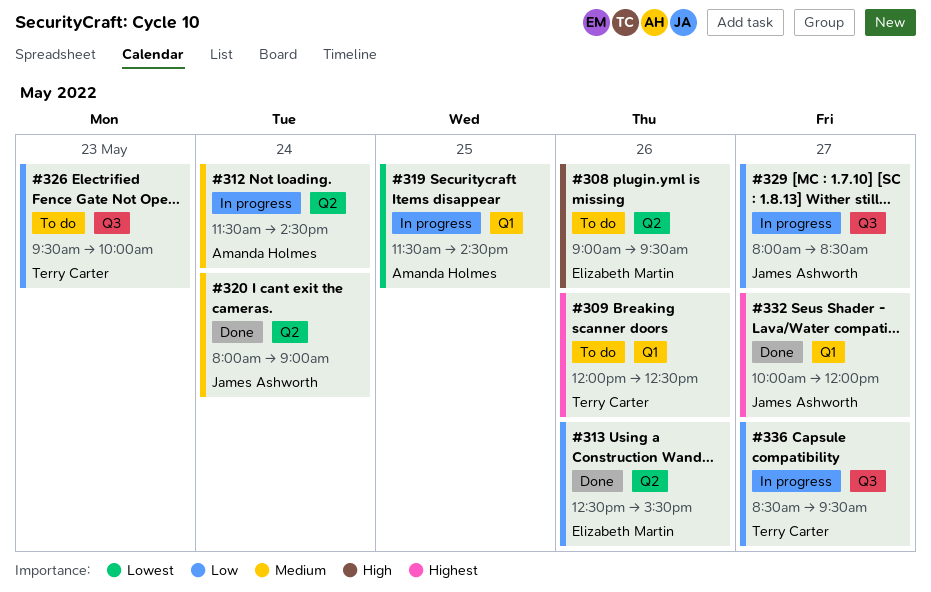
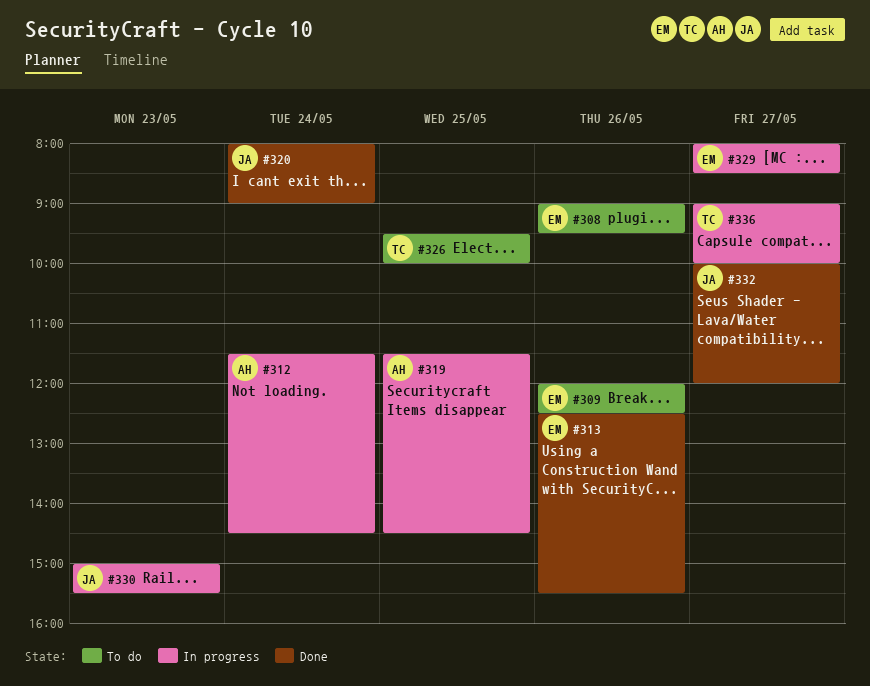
#309, owner: Terry Carter -> Elizabeth Martin
#326, day: May 23 -> May 25
#329, owner: James Ashworth -> Elizabeth Martin
#330: none -> present
#336, begins: 08:30 -> 09:00
#336, ends: 09:30 -> 10:00

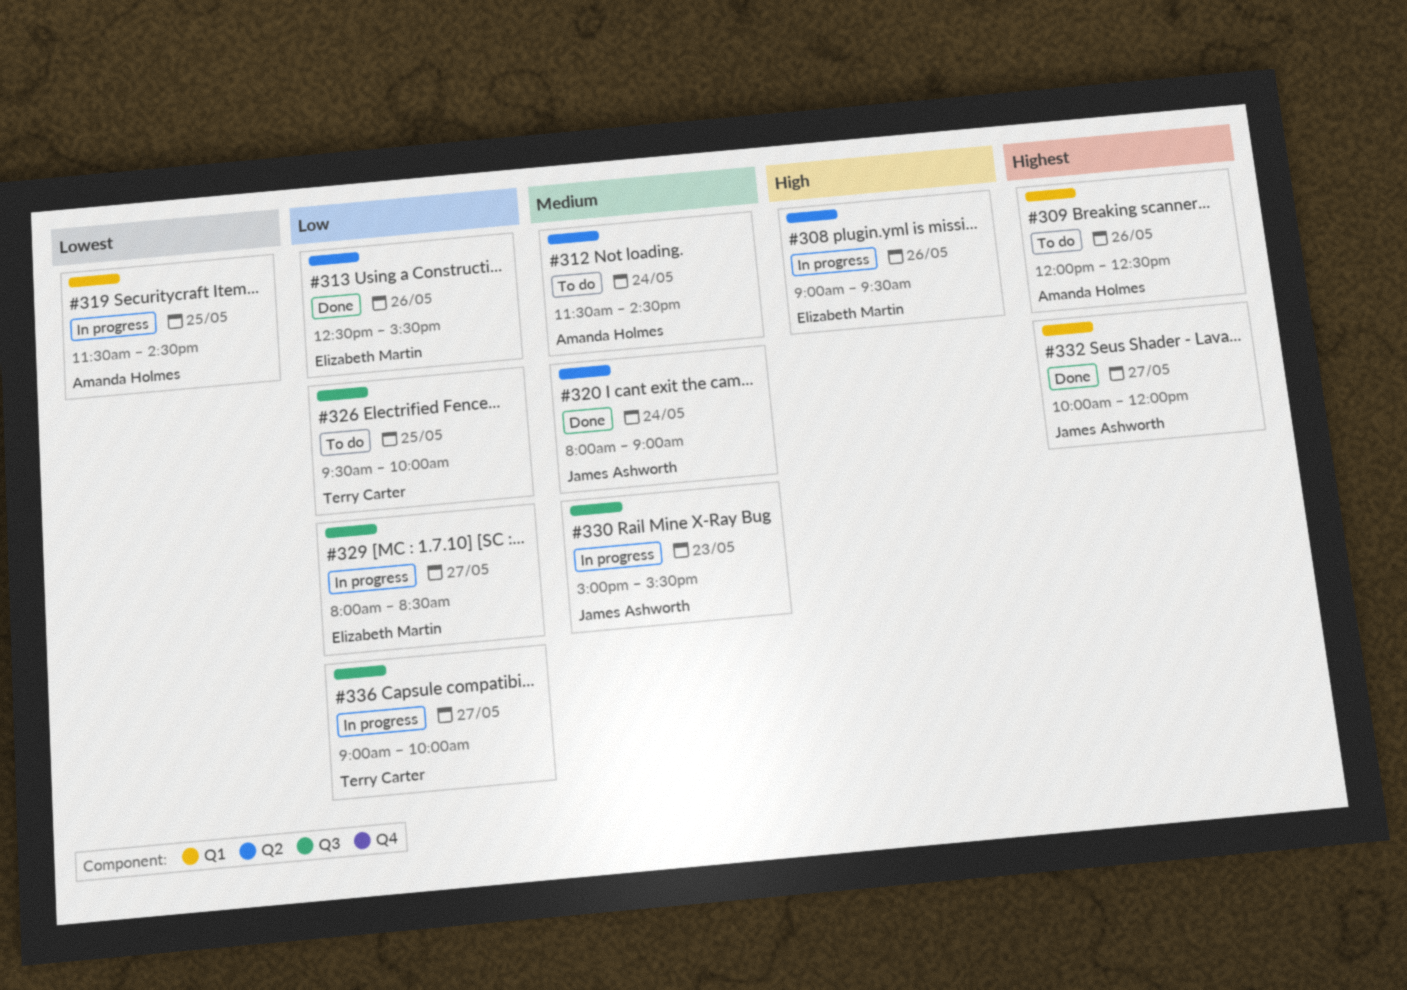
#308, status: To do -> In progress
#309, owner: Elizabeth Martin -> Amanda Holmes
#312, status: In progress -> To do

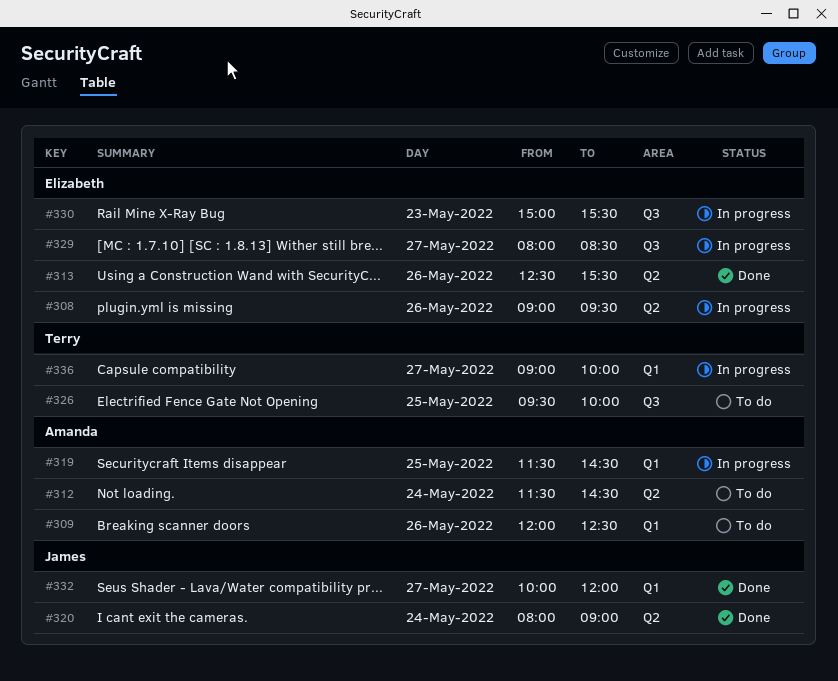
#330, owner: James Ashworth -> Elizabeth Martin
#336, label: Q3 -> Q1

